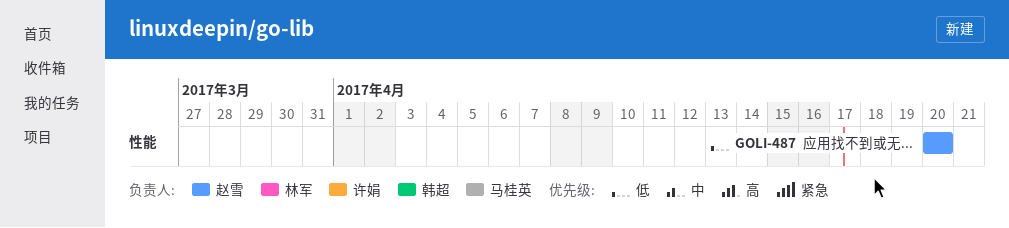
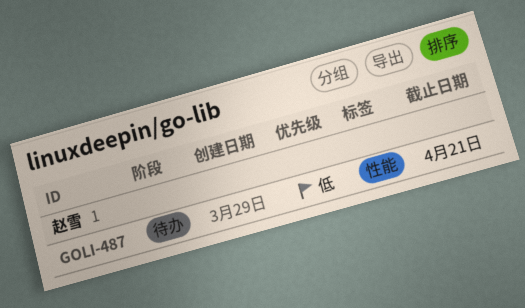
GOLI-487, due: Apr 20 -> Apr 21

